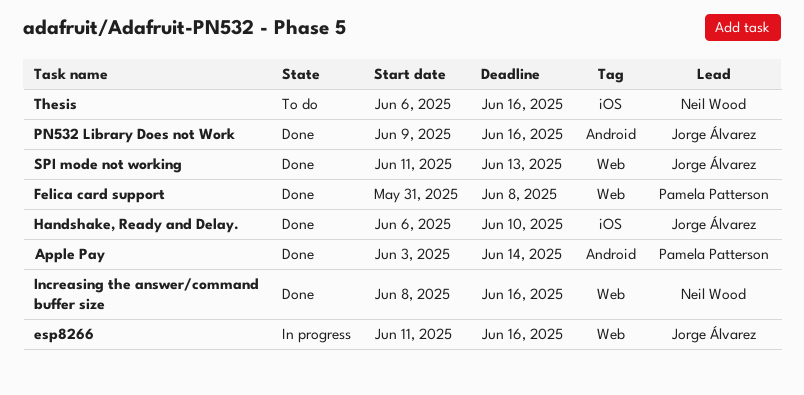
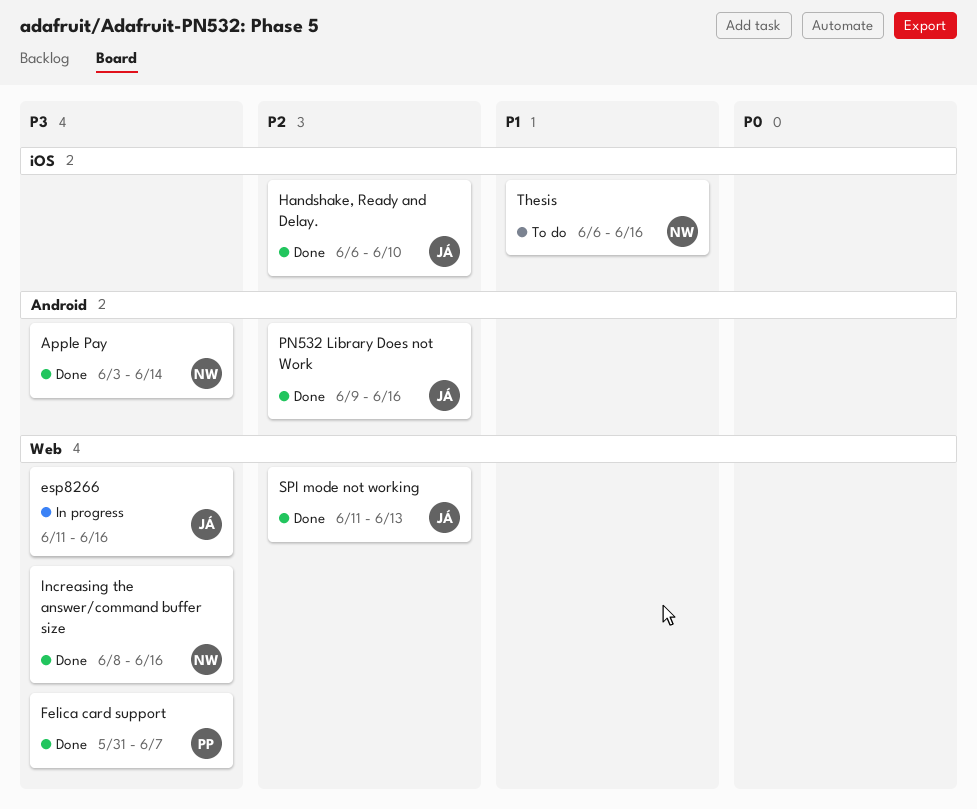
Apple Pay, owner: Pamela Patterson -> Neil Wood
Felica card support, due: Jun 8 -> Jun 7

